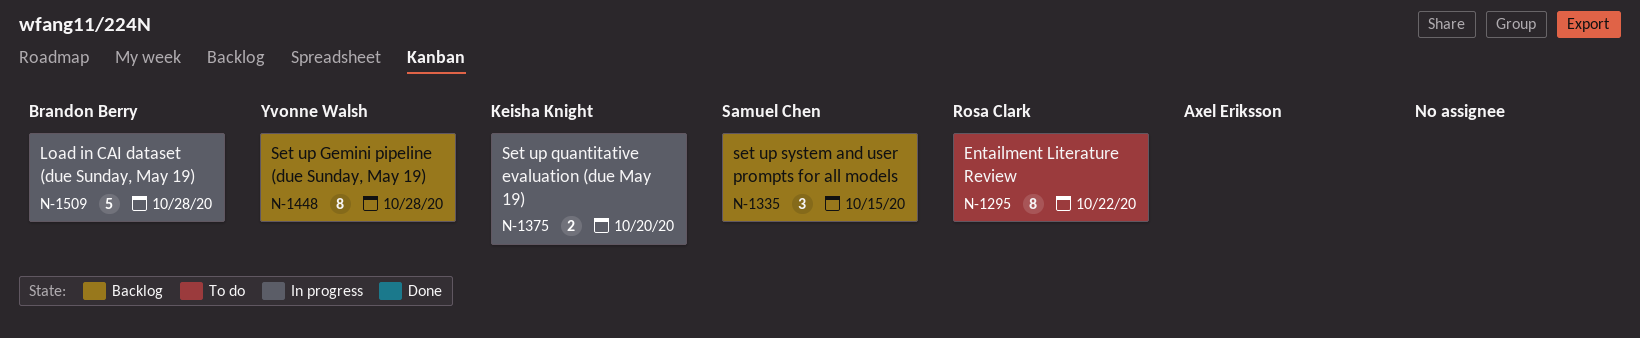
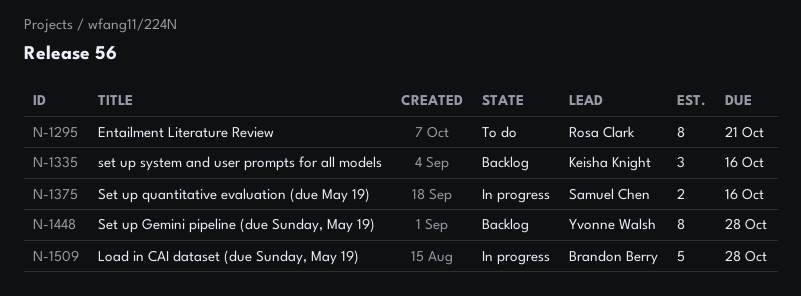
N-1295, due: Oct 22 -> Oct 21
N-1335, owner: Samuel Chen -> Keisha Knight
N-1335, due: Oct 15 -> Oct 16
N-1375, owner: Keisha Knight -> Samuel Chen
N-1375, due: Oct 20 -> Oct 16

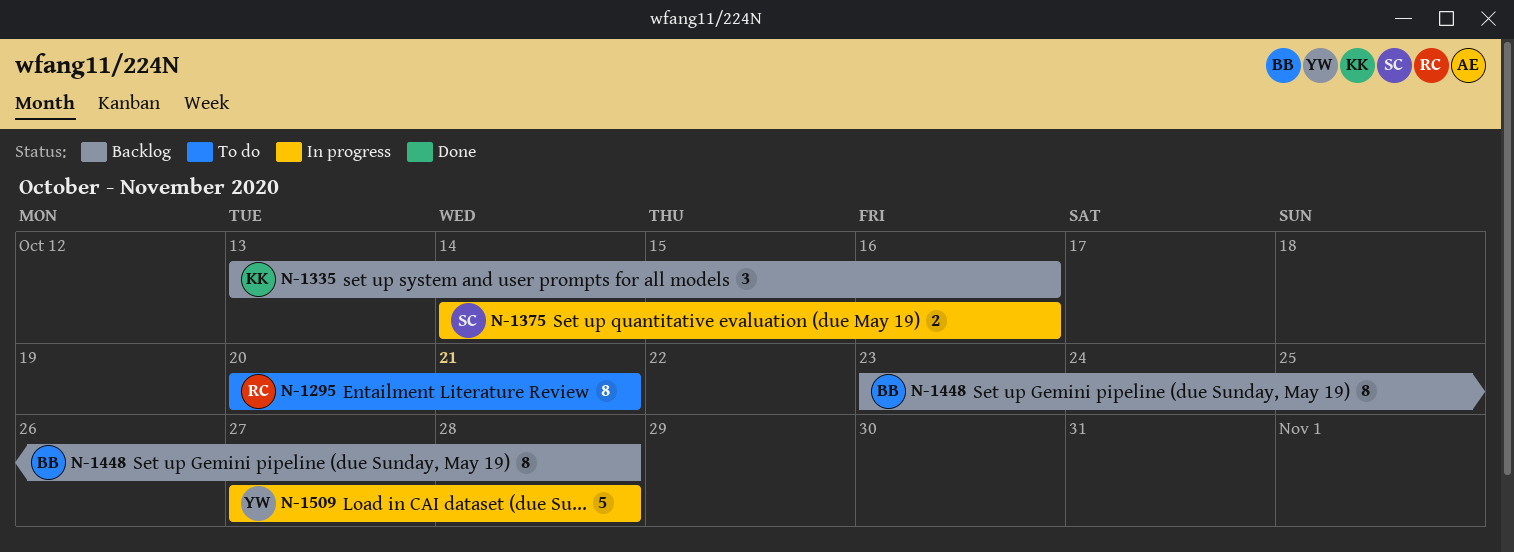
N-1448, owner: Yvonne Walsh -> Brandon Berry
N-1509, owner: Brandon Berry -> Yvonne Walsh

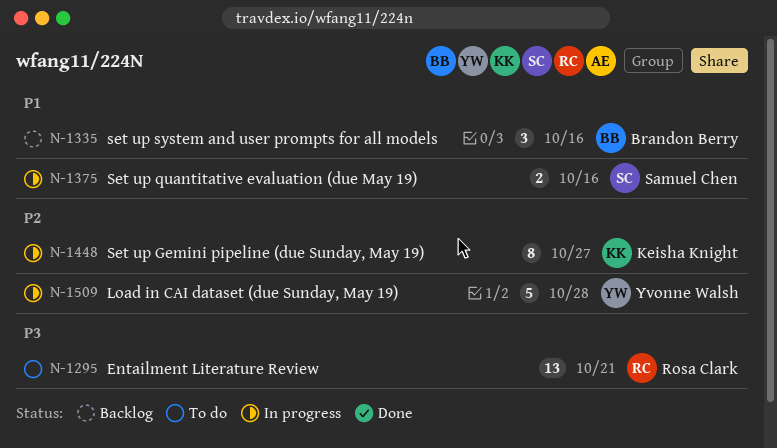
N-1295, estimate: 8 -> 13
N-1335, owner: Keisha Knight -> Brandon Berry
N-1448, status: Backlog -> In progress
N-1448, owner: Brandon Berry -> Keisha Knight
N-1448, due: Oct 28 -> Oct 27

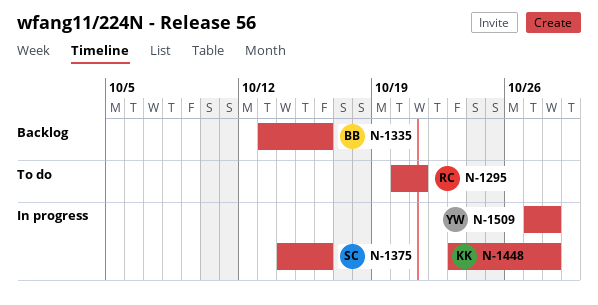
N-1448, due: Oct 27 -> Oct 28

